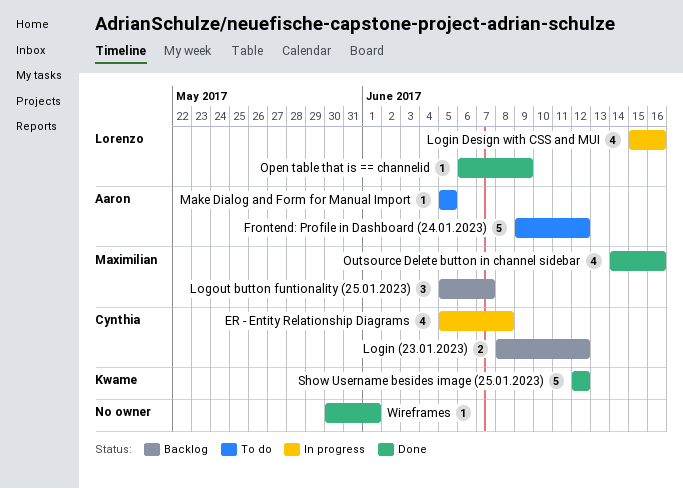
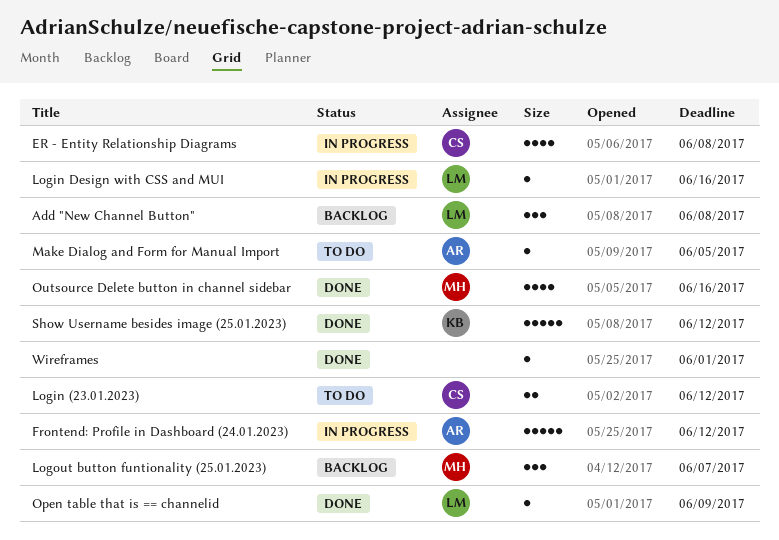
Add "New Channel Button": none -> present
Frontend: Profile in Dashboard (24.01.2023), status: To do -> In progress
Login (23.01.2023), status: Backlog -> To do
Login Design with CSS and MUI, estimate: 4 -> 1

